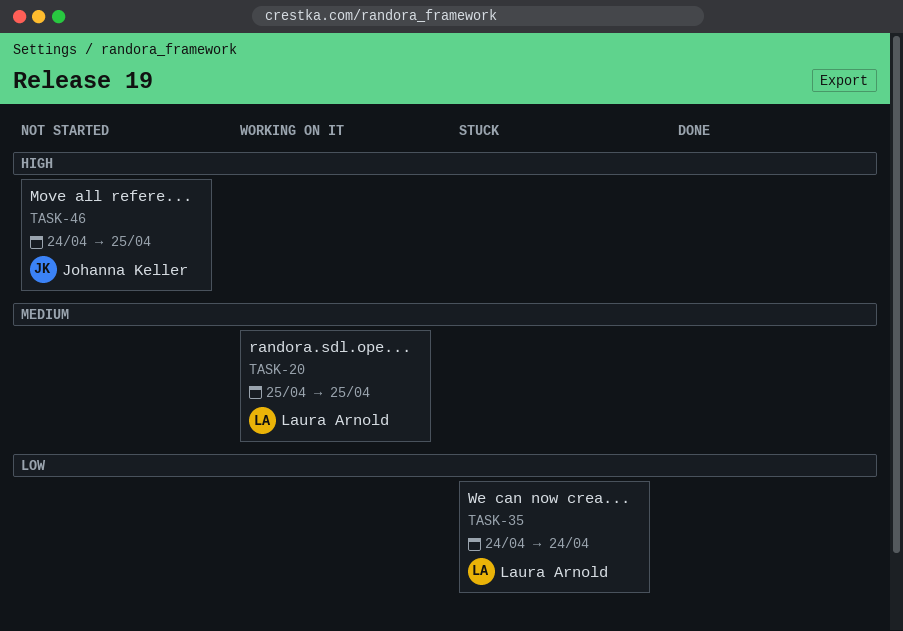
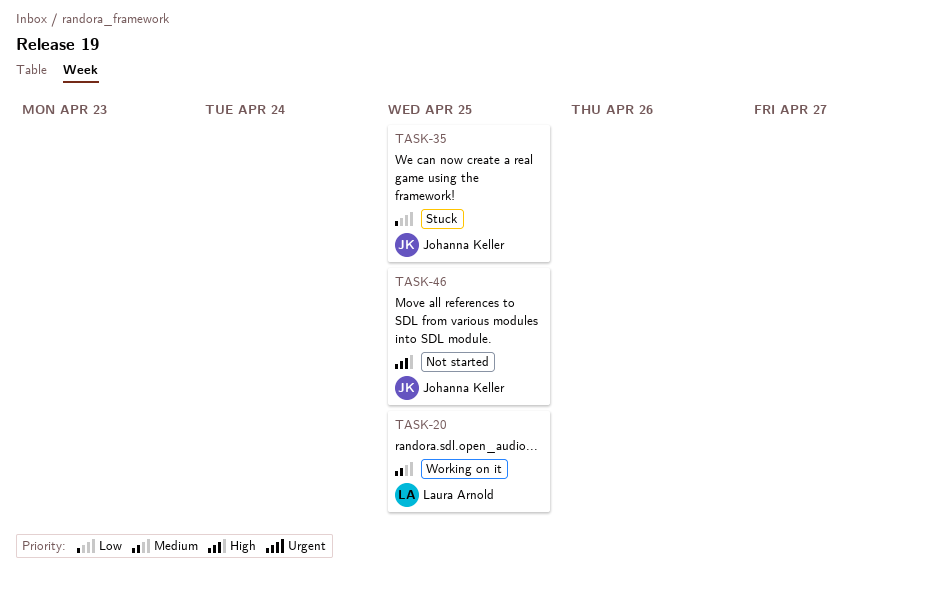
TASK-35, owner: Laura Arnold -> Johanna Keller
TASK-35, due: Apr 24 -> Apr 25

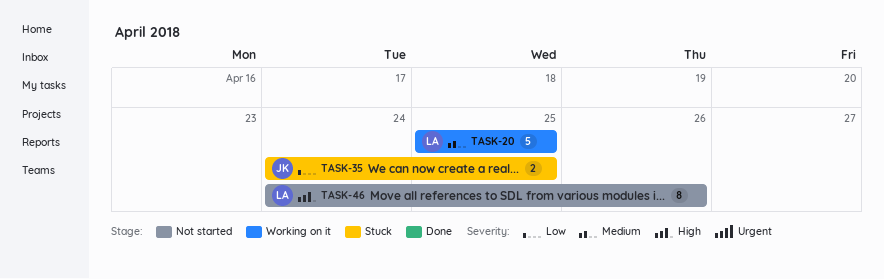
TASK-46, owner: Johanna Keller -> Laura Arnold
TASK-46, due: Apr 25 -> Apr 26

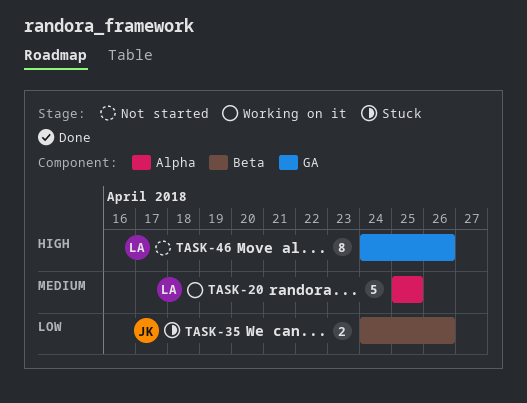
TASK-35, due: Apr 25 -> Apr 26

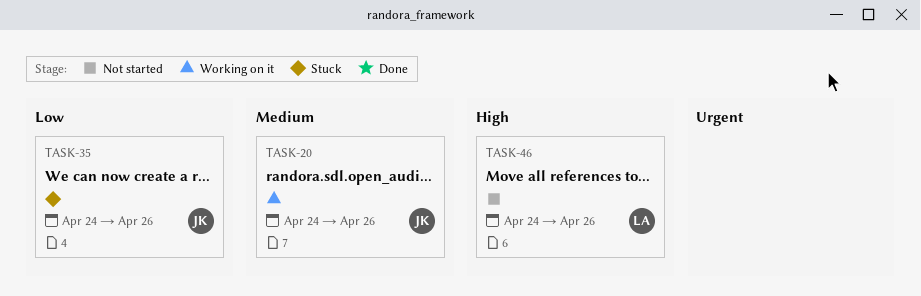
TASK-20, owner: LA -> JK
TASK-20, start: Apr 25 -> Apr 24
TASK-20, due: Apr 25 -> Apr 26

